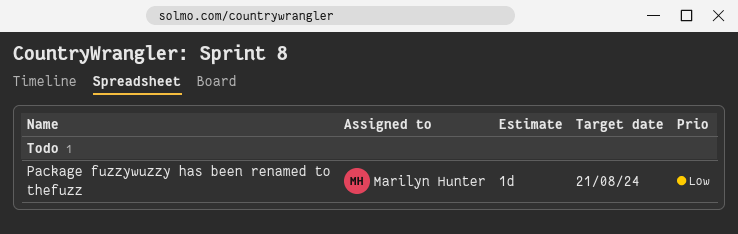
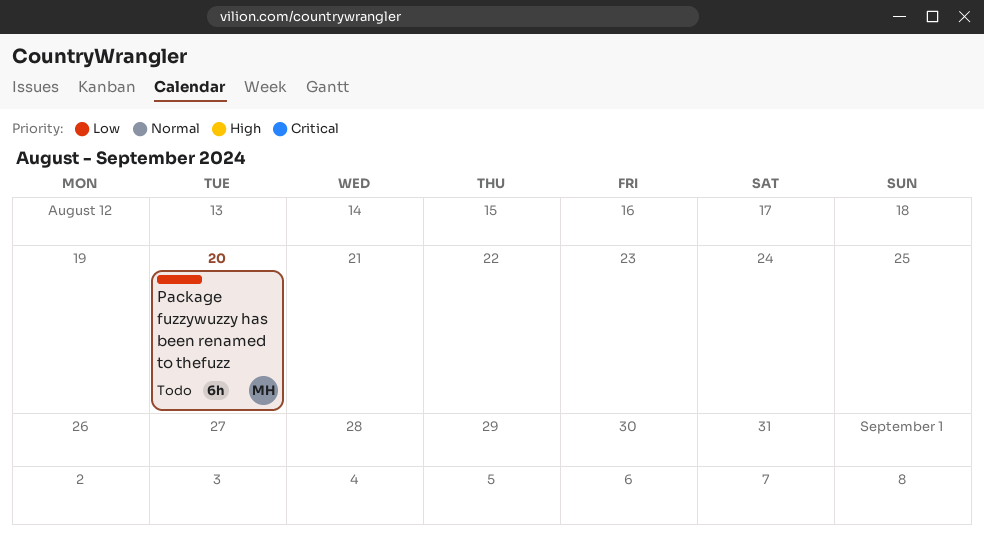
Package fuzzywuzzy has been renamed to thefuzz, estimate: 1d -> 6h
Package fuzzywuzzy has been renamed to thefuzz, due: Aug 21 -> Aug 20

